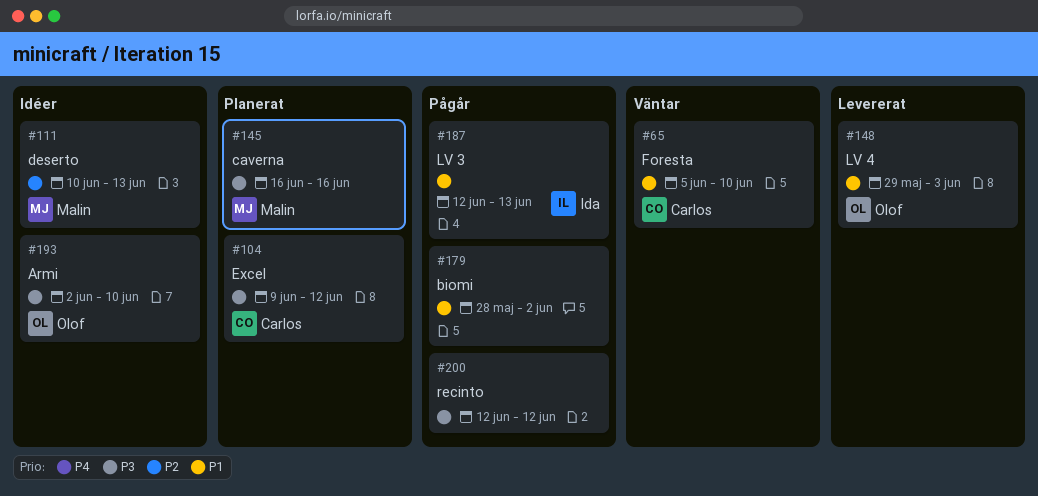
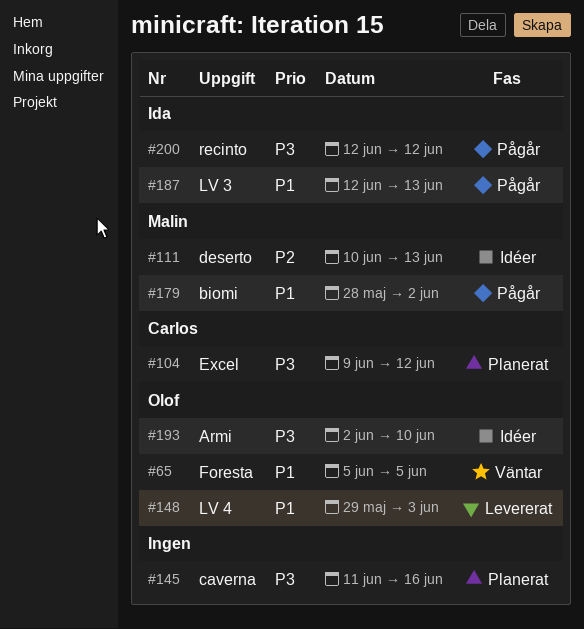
#65, owner: Carlos -> Olof
#65, due: Jun 10 -> Jun 5
#145, owner: Malin -> none
#145, start: Jun 16 -> Jun 11
#179, owner: none -> Malin
#200, owner: none -> Ida

